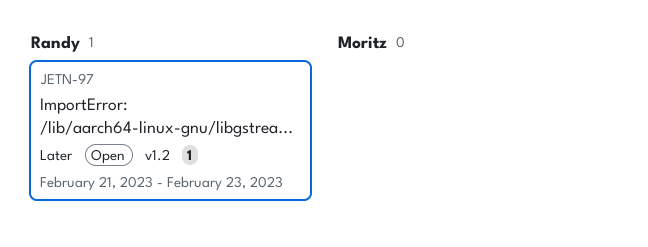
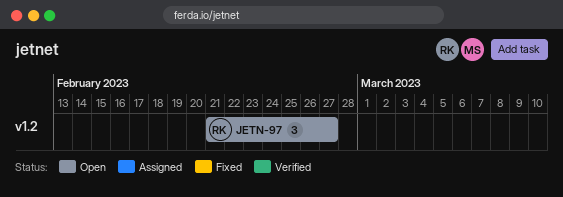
JETN-97, estimate: 1 -> 3
JETN-97, due: Feb 23 -> Feb 27

